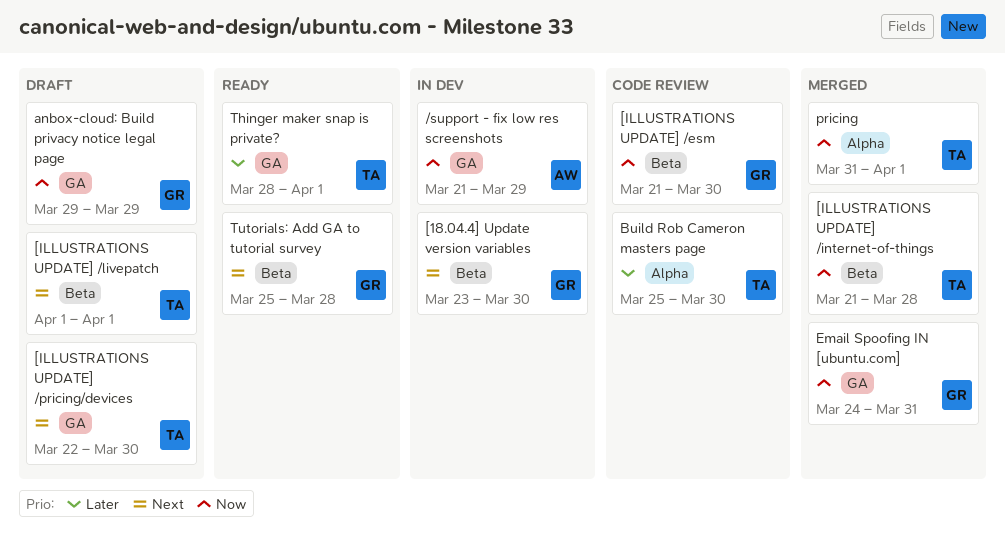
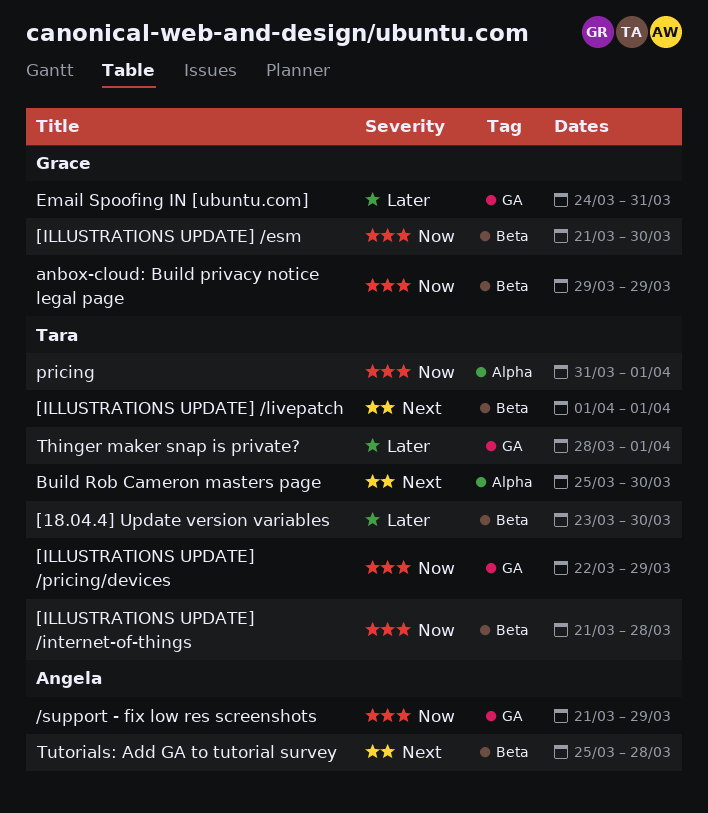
[18.04.4] Update version variables, owner: Grace -> Tara
[18.04.4] Update version variables, priority: Next -> Later
[ILLUSTRATIONS UPDATE] /pricing/devices, priority: Next -> Now
[ILLUSTRATIONS UPDATE] /pricing/devices, due: Mar 30 -> Mar 29
anbox-cloud: Build privacy notice legal page, label: GA -> Beta
Build Rob Cameron masters page, priority: Later -> Next
Email Spoofing IN [ubuntu.com], priority: Now -> Later
Tutorials: Add GA to tutorial survey, owner: Grace -> Angela

